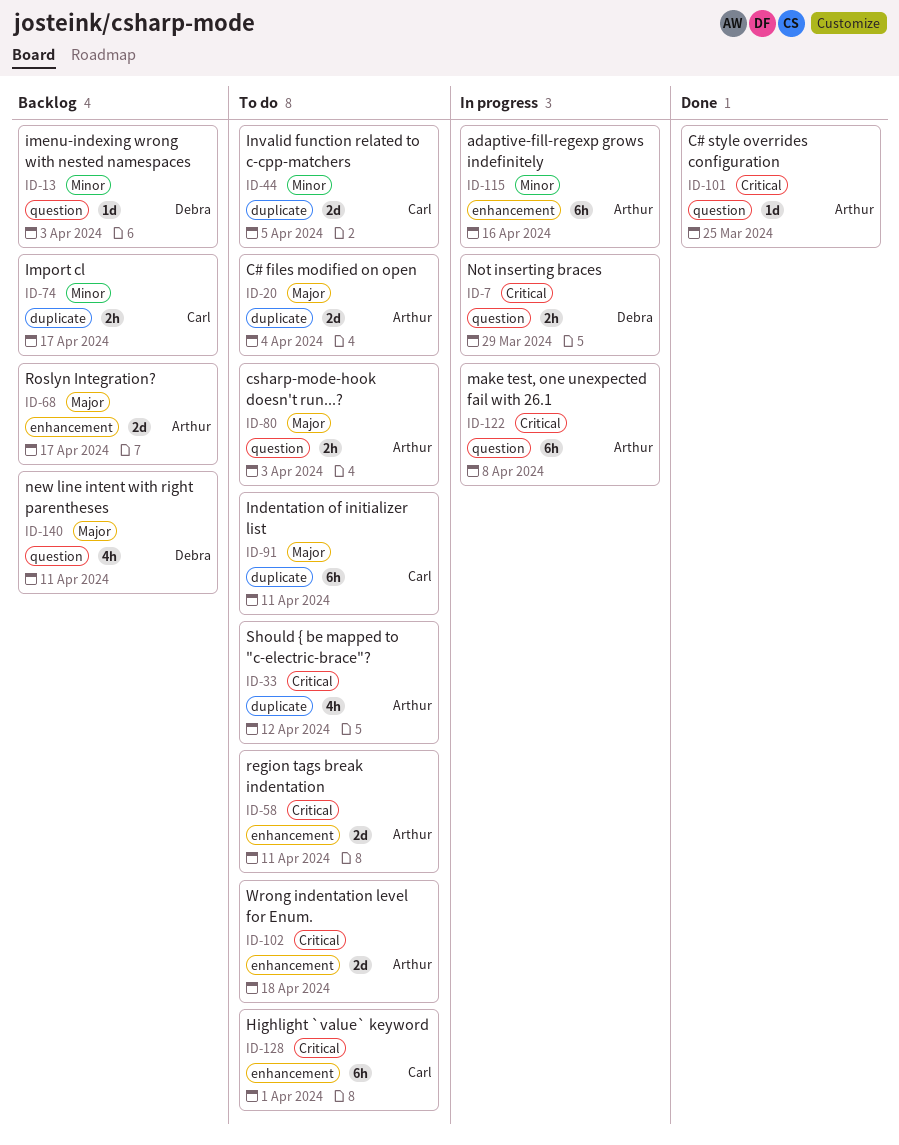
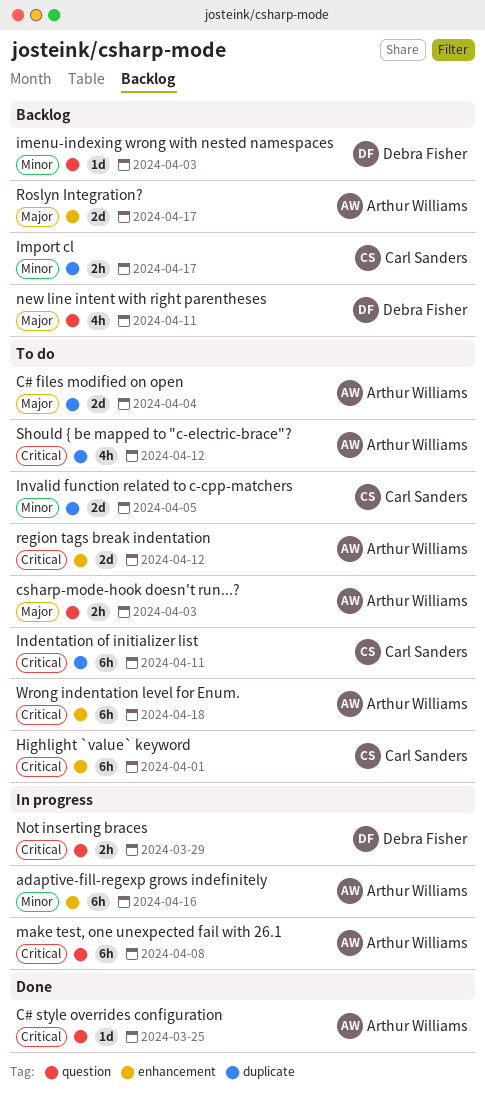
Indentation of initializer list, priority: Major -> Critical
region tags break indentation, due: Apr 11 -> Apr 12
Wrong indentation level for Enum., estimate: 2d -> 6h

